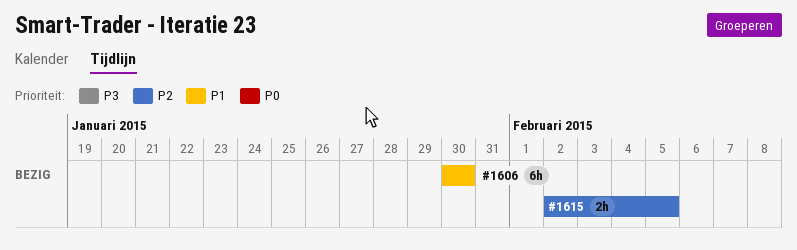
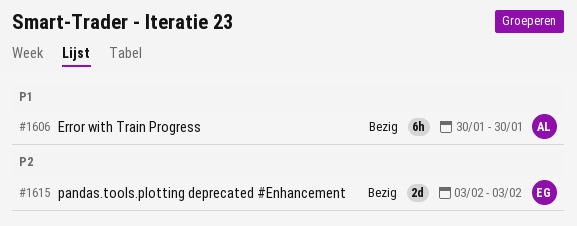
#1615, estimate: 2h -> 2d
#1615, start: Feb 2 -> Feb 3
#1615, due: Feb 5 -> Feb 3

